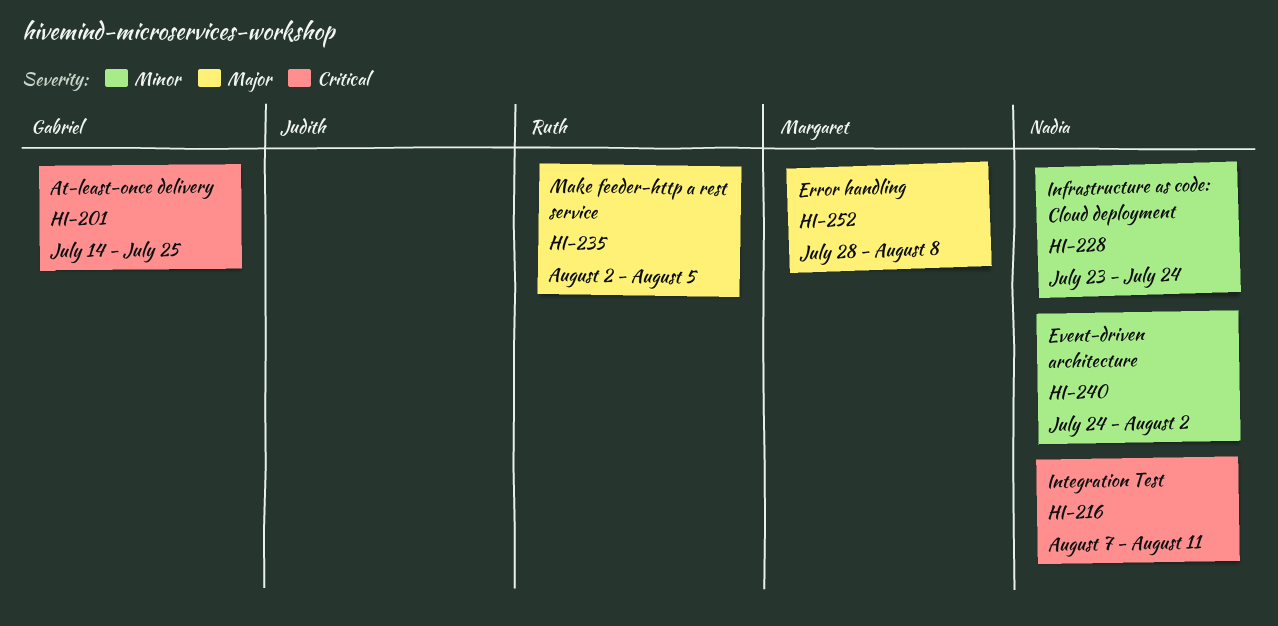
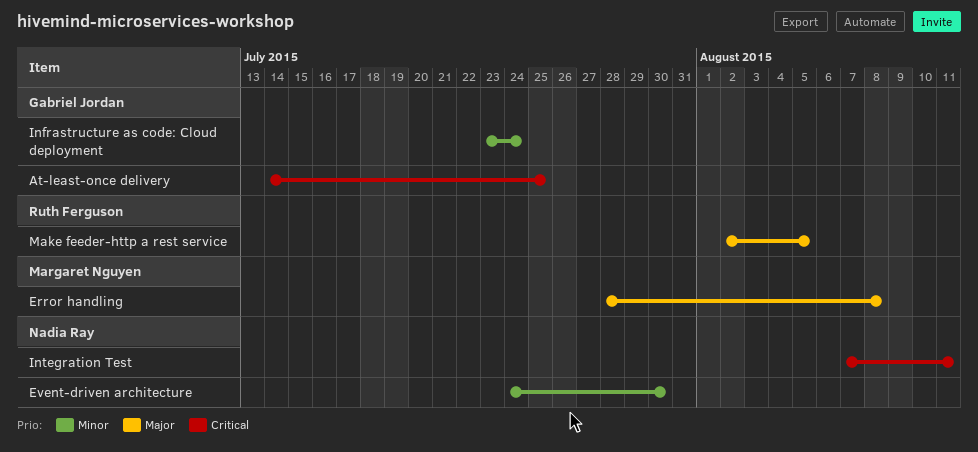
Event-driven architecture, due: Aug 2 -> Jul 30
Infrastructure as code: Cloud deployment, owner: Nadia Ray -> Gabriel Jordan

